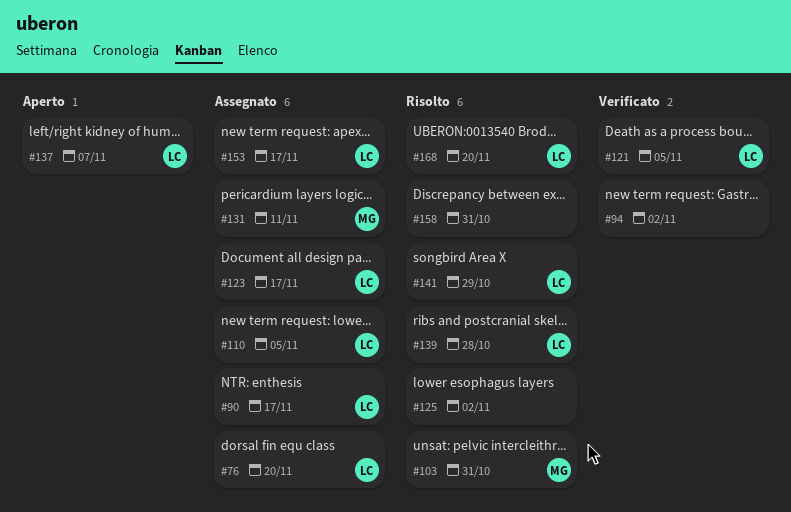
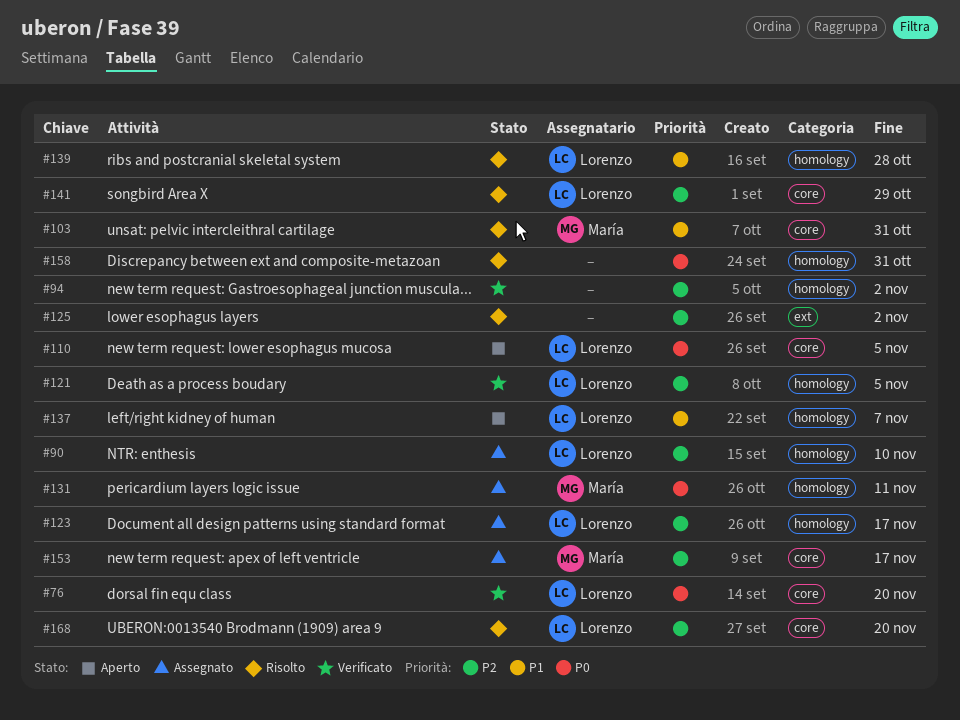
#76, status: Assegnato -> Verificato
#90, due: Nov 17 -> Nov 10
#110, status: Assegnato -> Aperto
#153, owner: Lorenzo -> María

